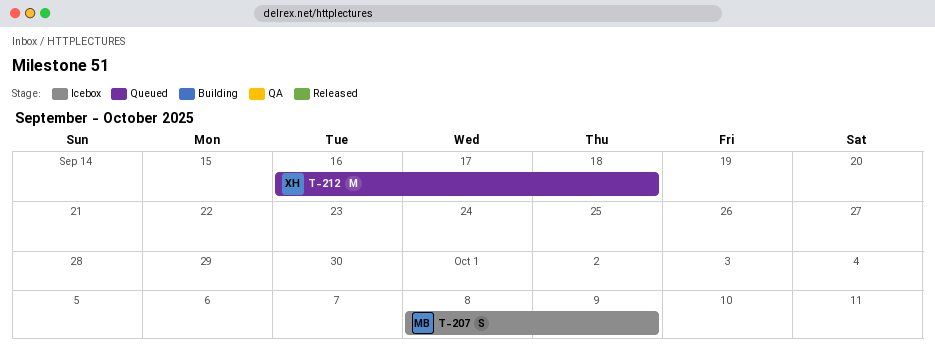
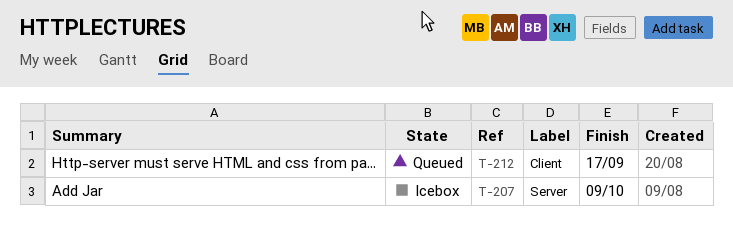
T-212, due: Sep 18 -> Sep 17

